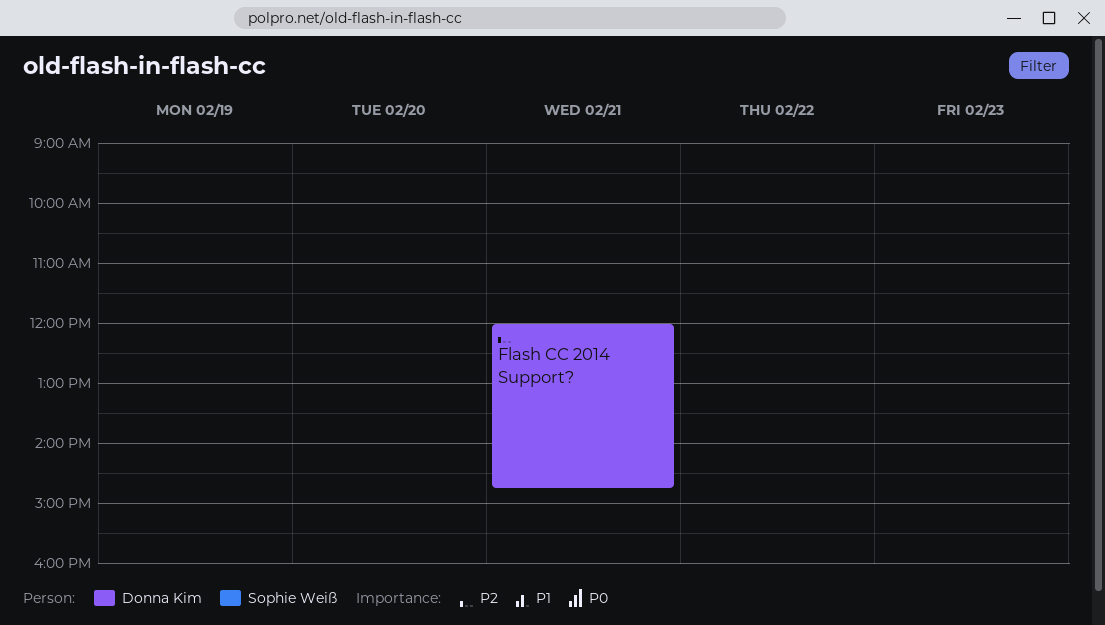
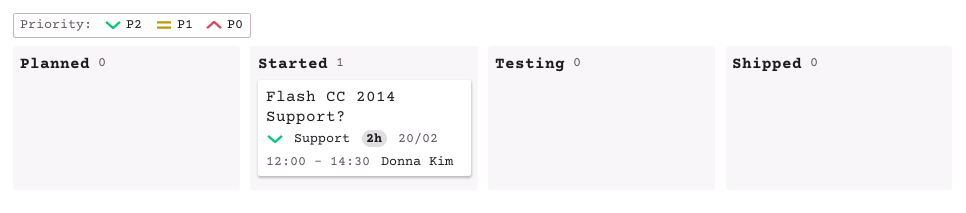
Flash CC 2014 Support?, day: Feb 21 -> Feb 20
Flash CC 2014 Support?, ends: 14:45 -> 14:30

